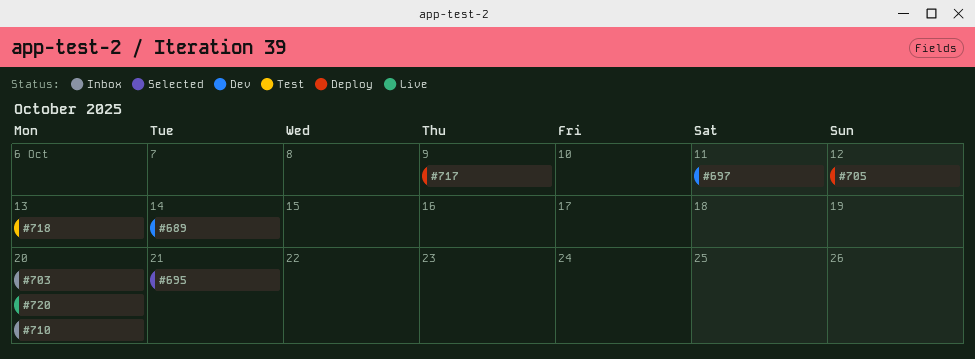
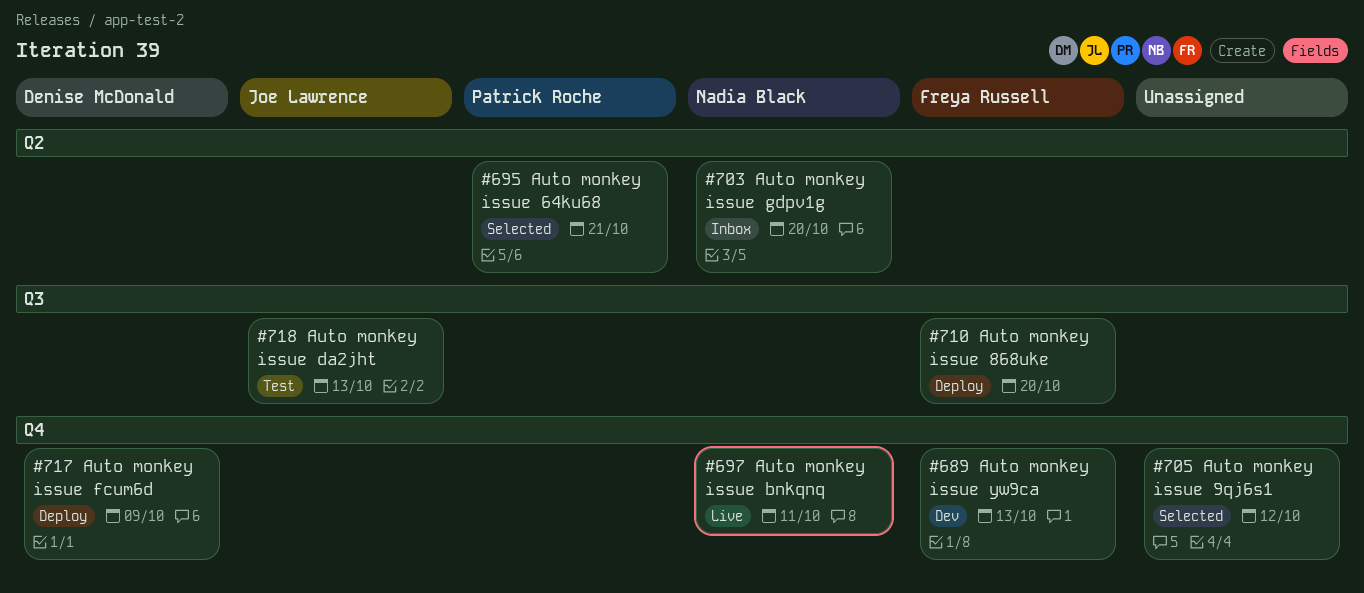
#689, due: Oct 14 -> Oct 13
#697, status: Dev -> Live
#705, status: Deploy -> Selected
#710, status: Inbox -> Deploy
#720: present -> none

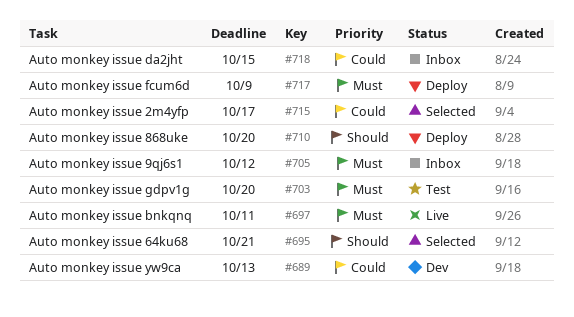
#703, status: Inbox -> Test
#705, status: Selected -> Inbox
#715: none -> present
#718, status: Test -> Inbox
#718, due: Oct 13 -> Oct 15

